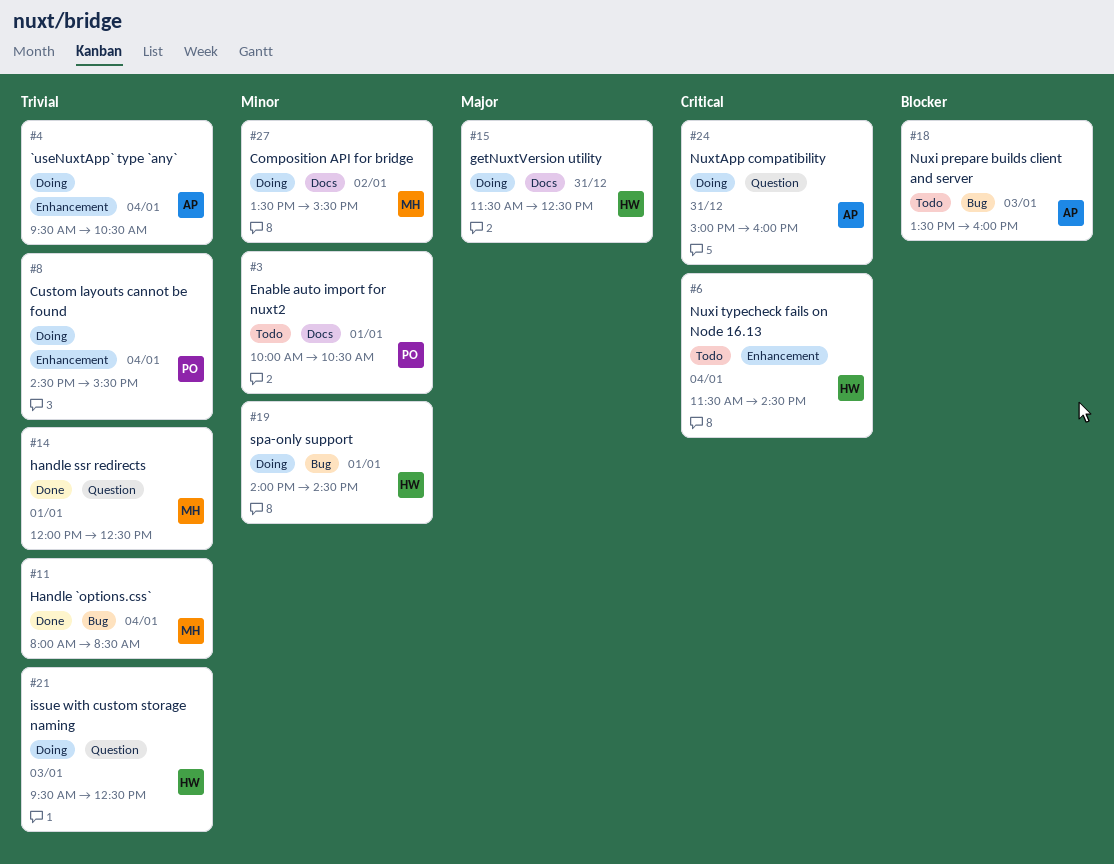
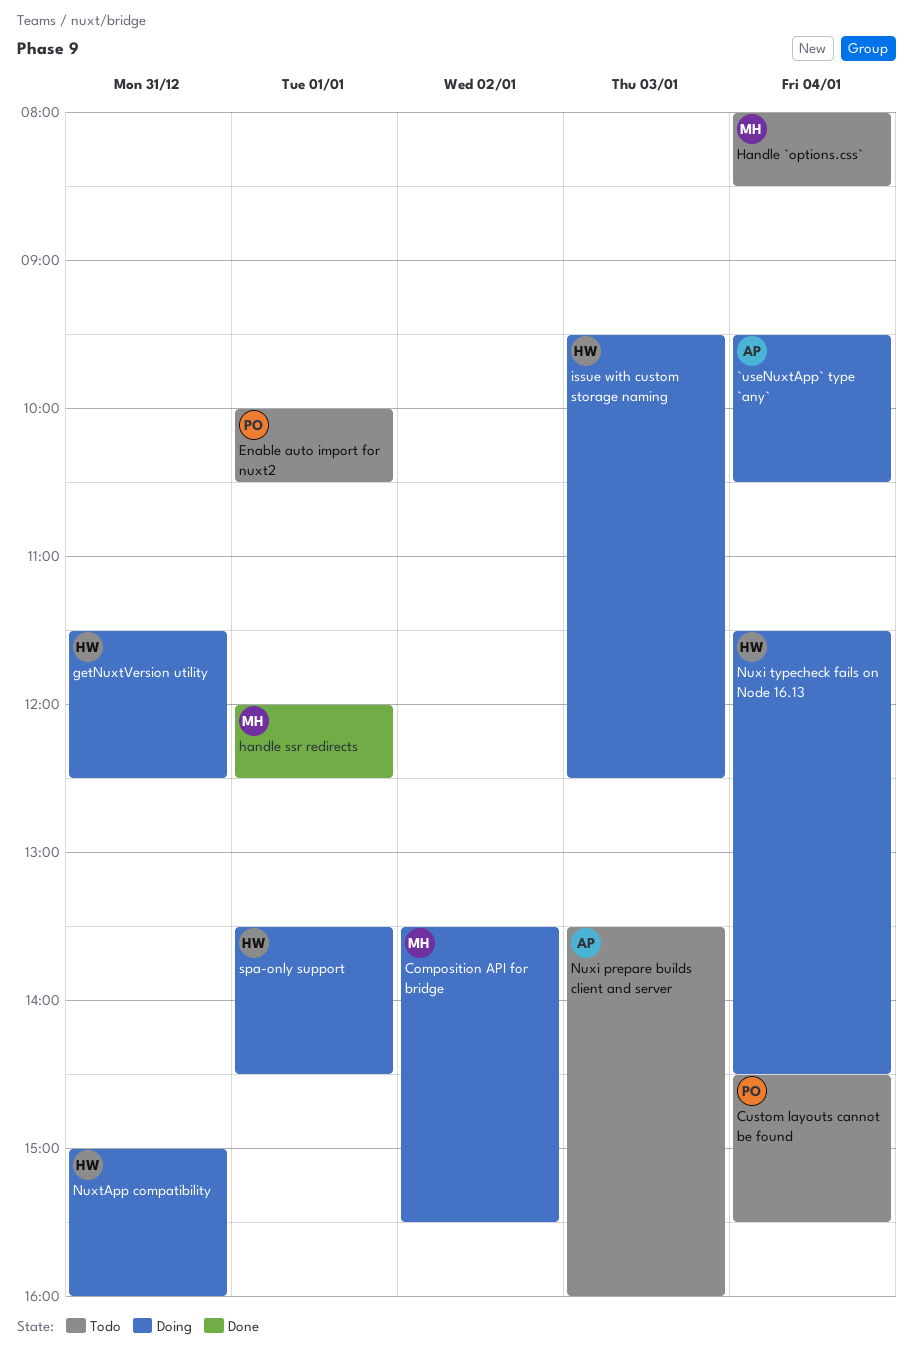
Custom layouts cannot be found, status: Doing -> Todo
Handle `options.css`, status: Done -> Todo
Nuxi typecheck fails on Node 16.13, status: Todo -> Doing
NuxtApp compatibility, owner: AP -> HW
spa-only support, begins: 14:00 -> 13:30

